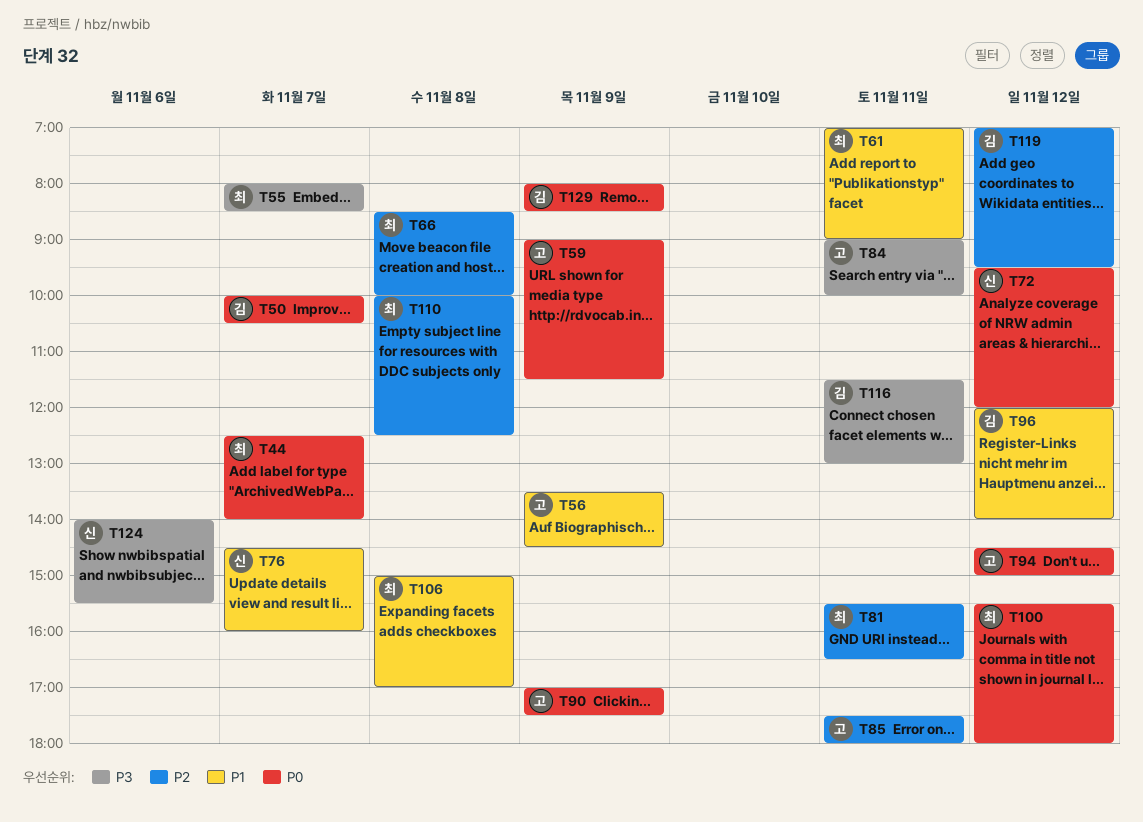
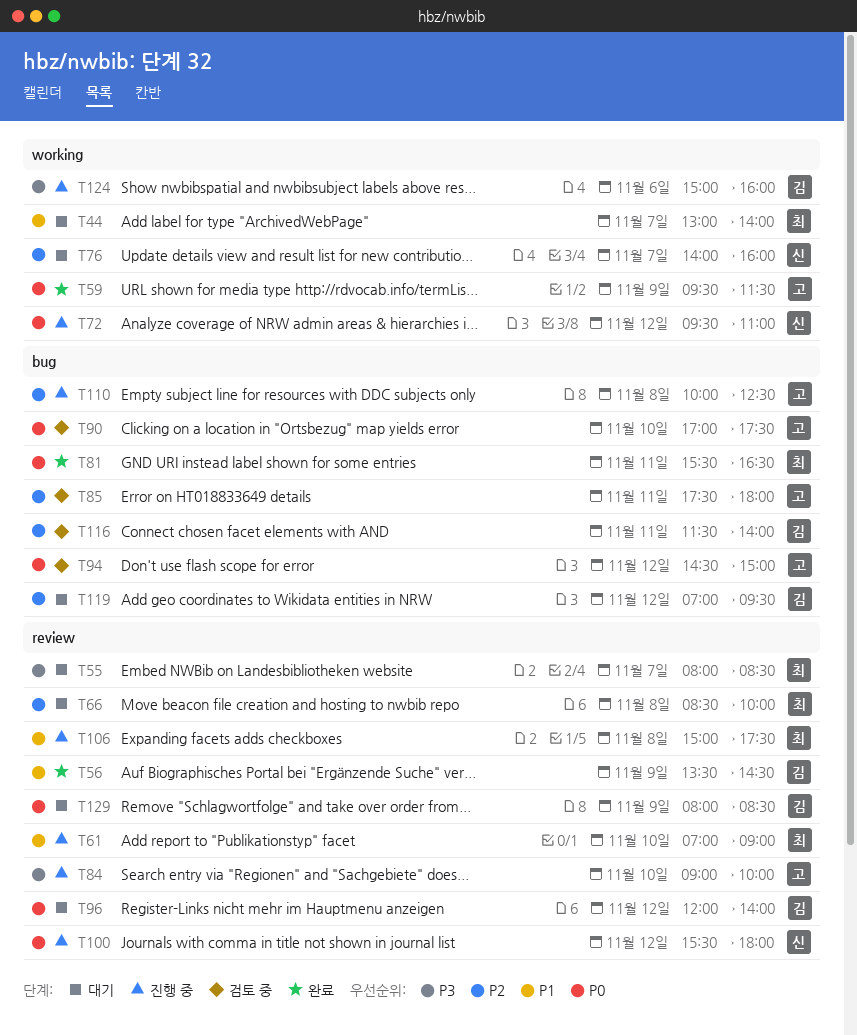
T44, priority: P0 -> P1
T44, begins: 12:30 -> 13:00
T50: present -> none
T56, owner: 고 -> 김
T59, begins: 09:00 -> 09:30
T61, day: Nov 11 -> Nov 10
T72, ends: 12:00 -> 11:00
T76, priority: P1 -> P2
T76, begins: 14:30 -> 14:00
T81, priority: P2 -> P0
T84, day: Nov 11 -> Nov 10
T90, day: Nov 9 -> Nov 10
T96, priority: P1 -> P0
T100, owner: 최 -> 신
T106, ends: 17:00 -> 17:30
T110, owner: 최 -> 고
T116, priority: P3 -> P2
T116, ends: 13:00 -> 14:00
T124, owner: 신 -> 김
T124, begins: 14:00 -> 15:00
T124, ends: 15:30 -> 16:00

